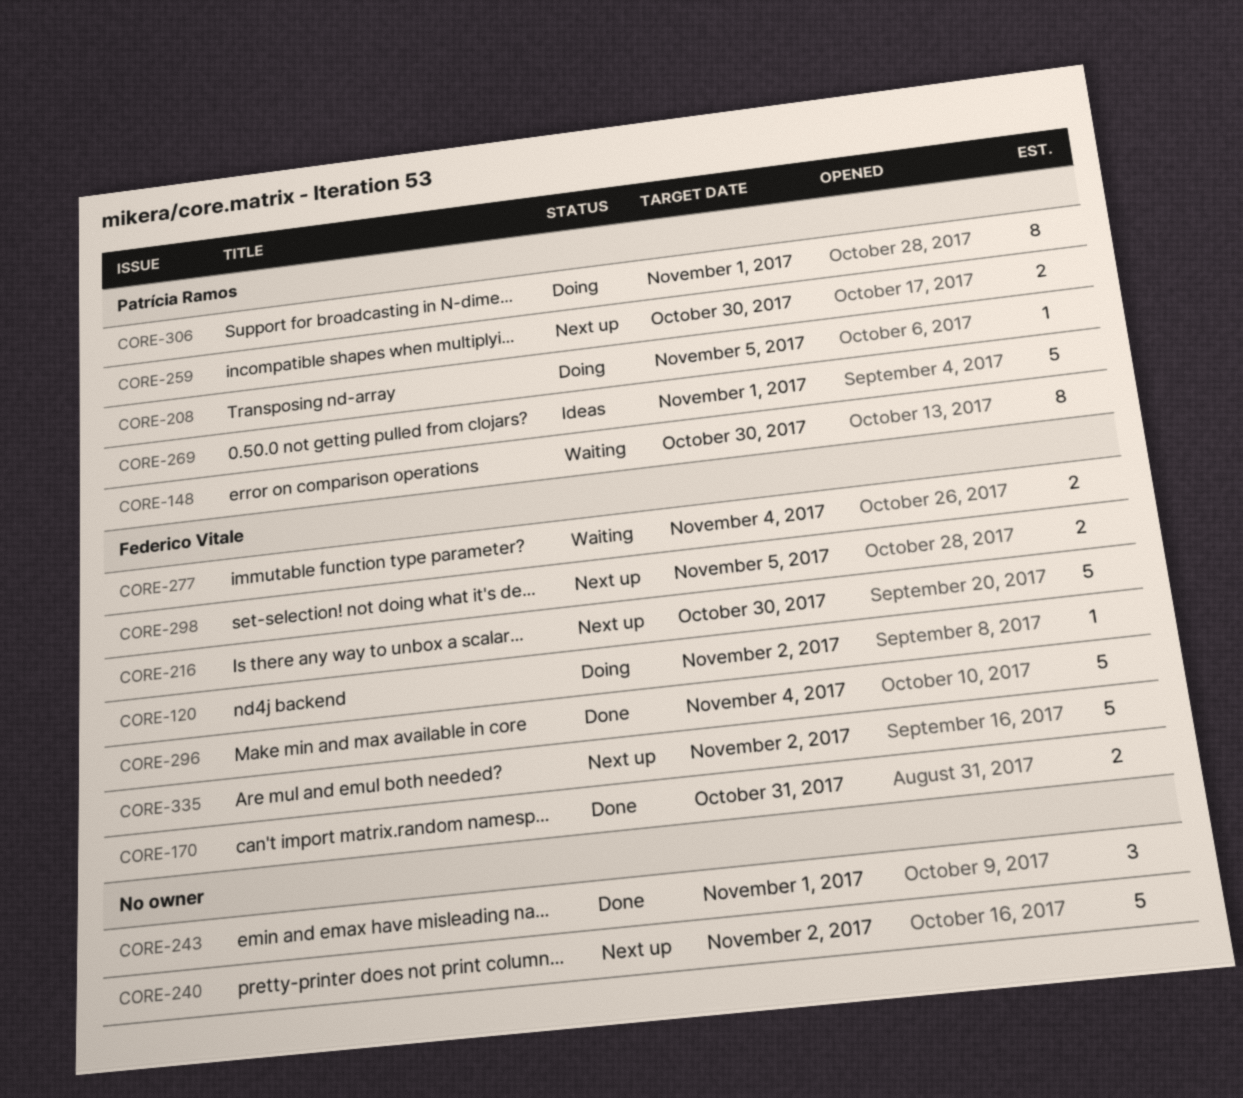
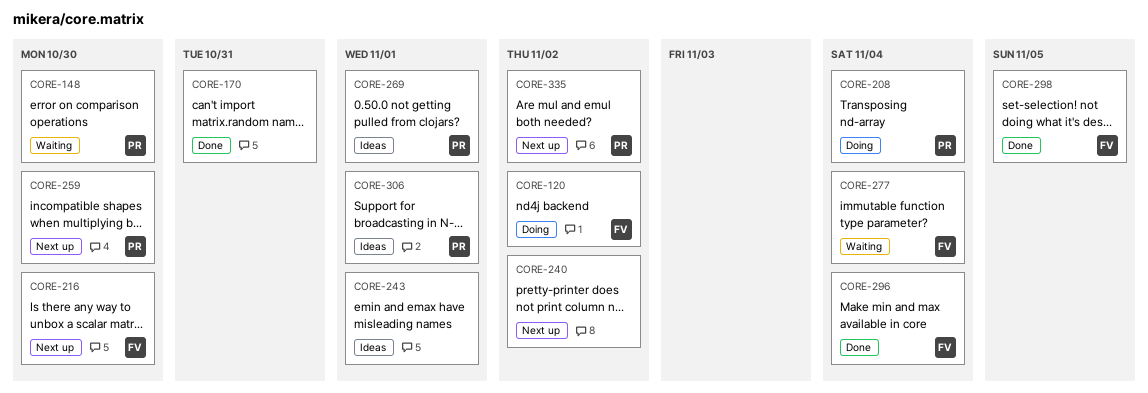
CORE-170, owner: Federico Vitale -> none
CORE-208, due: Nov 5 -> Nov 4
CORE-243, status: Done -> Ideas
CORE-298, status: Next up -> Done
CORE-306, status: Doing -> Ideas
CORE-335, owner: Federico Vitale -> Patrícia Ramos

